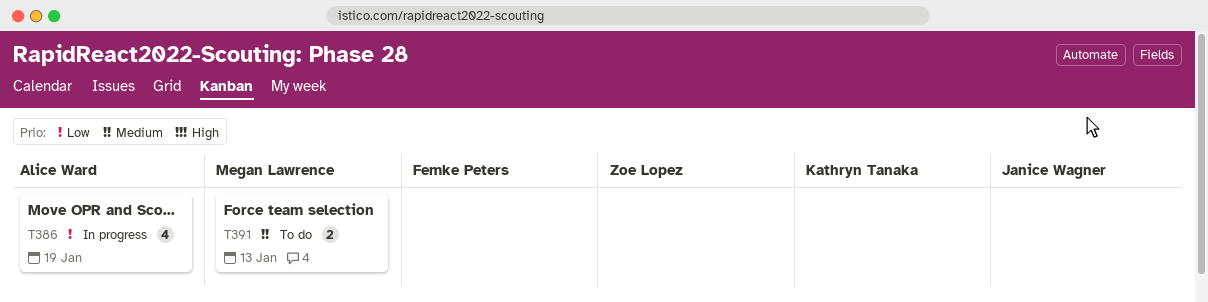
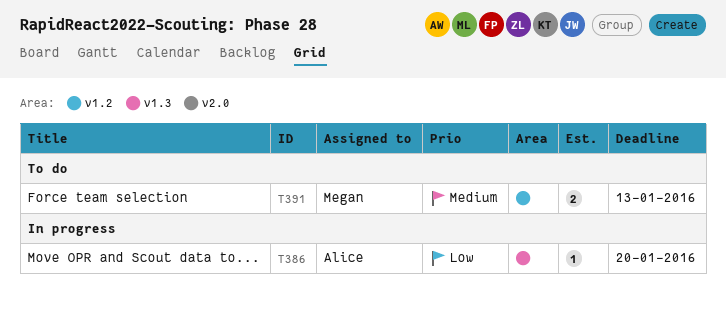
T386, estimate: 4 -> 1
T386, due: Jan 19 -> Jan 20

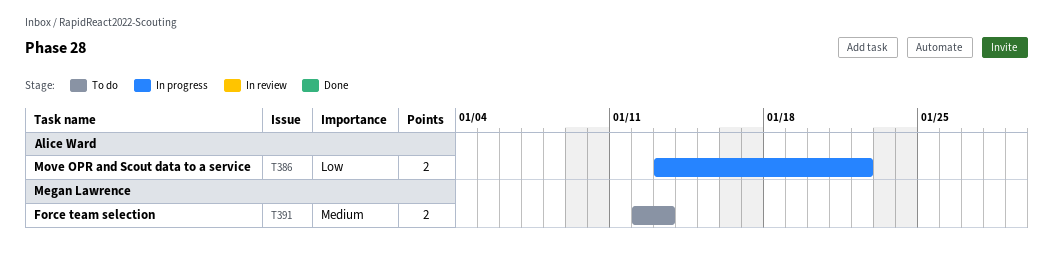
T386, estimate: 1 -> 2
T386, due: Jan 20 -> Jan 22

